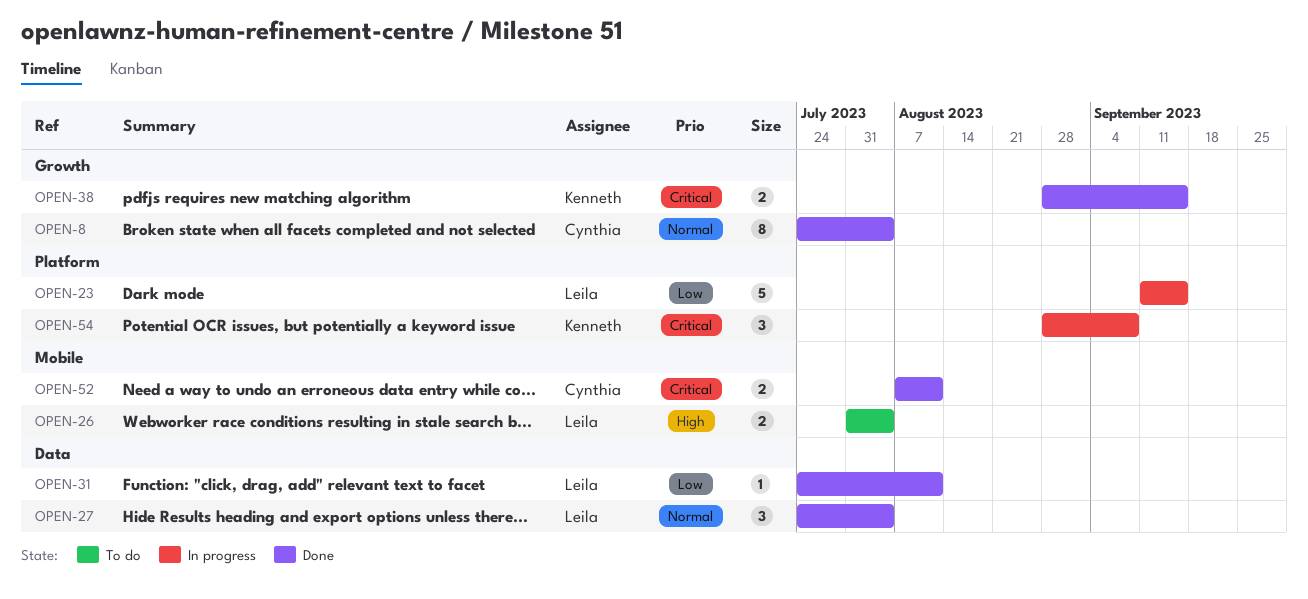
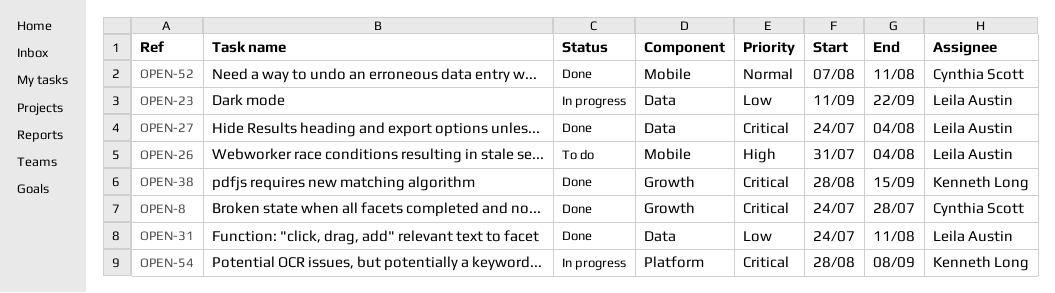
OPEN-8, priority: Normal -> Critical
OPEN-8, due: Aug 4 -> Jul 28
OPEN-23, label: Platform -> Data
OPEN-23, due: Sep 15 -> Sep 22
OPEN-27, priority: Normal -> Critical
OPEN-52, priority: Critical -> Normal

